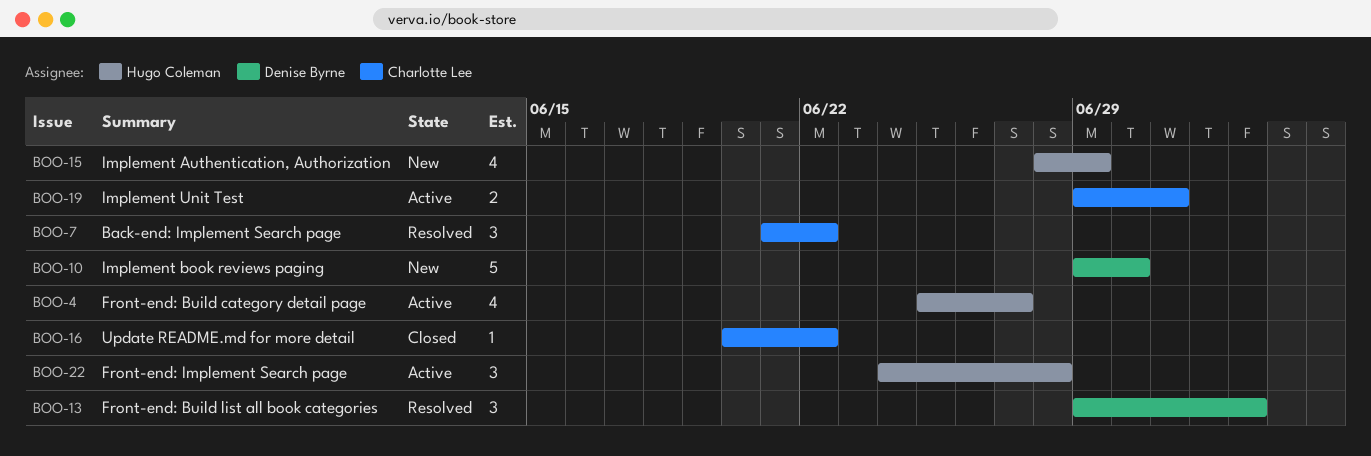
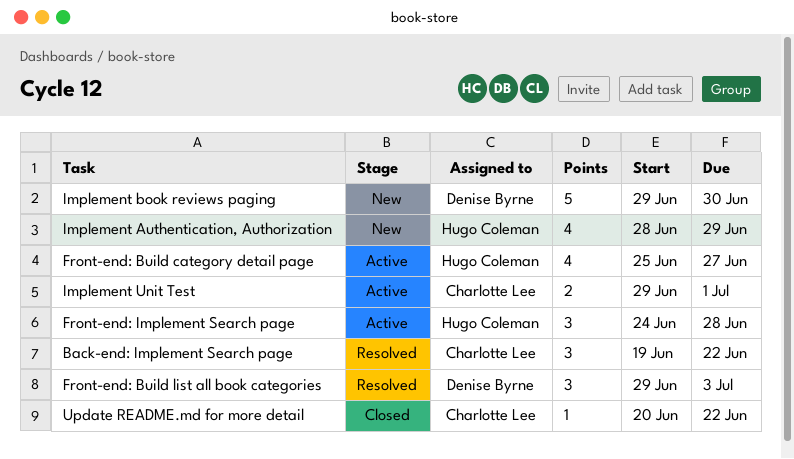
Back-end: Implement Search page, start: Jun 21 -> Jun 19

